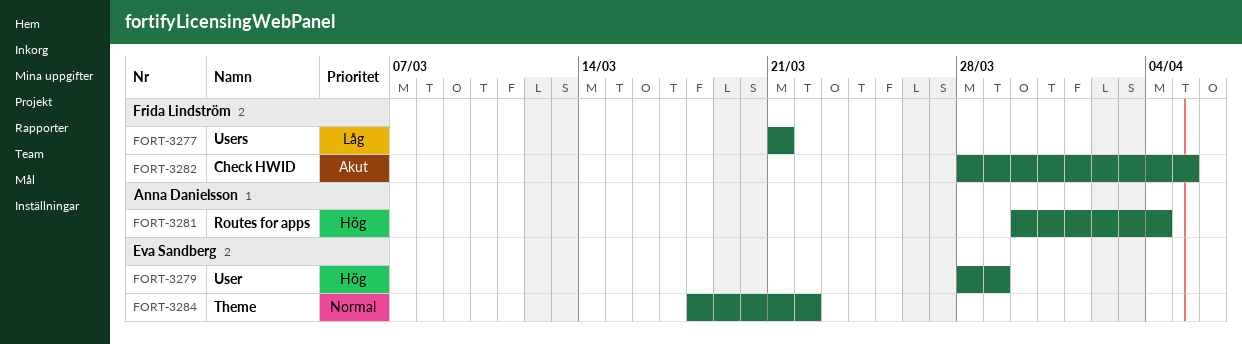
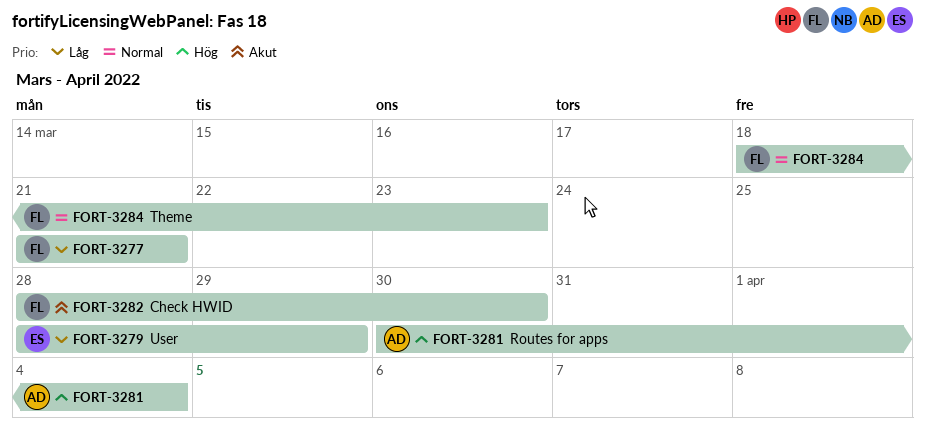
FORT-3279, priority: Hög -> Låg
FORT-3282, due: Apr 5 -> Mar 30
FORT-3284, owner: Eva Sandberg -> Frida Lindström
FORT-3284, due: Mar 22 -> Mar 23

